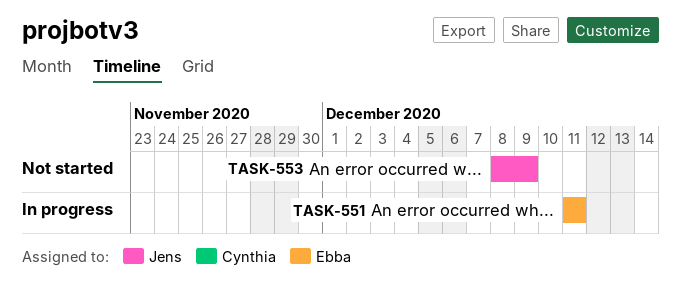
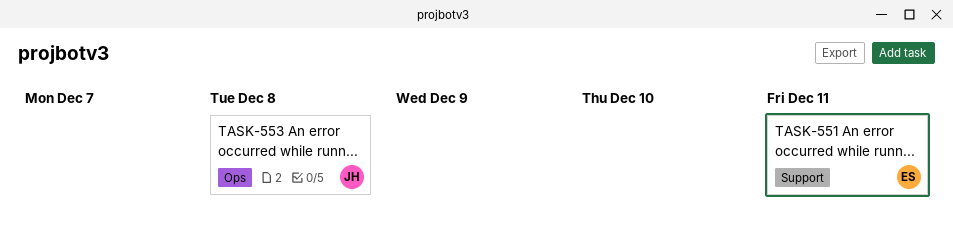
TASK-553, due: Dec 9 -> Dec 8

